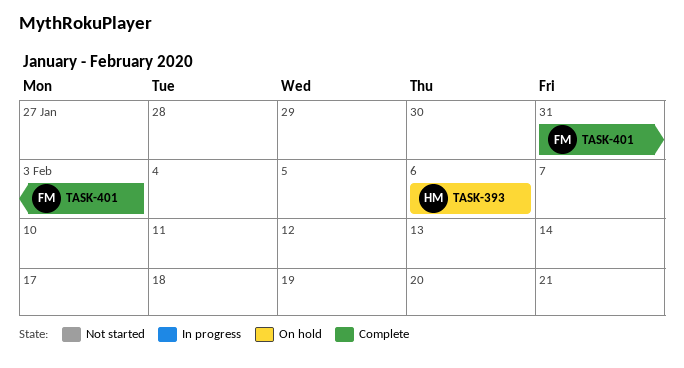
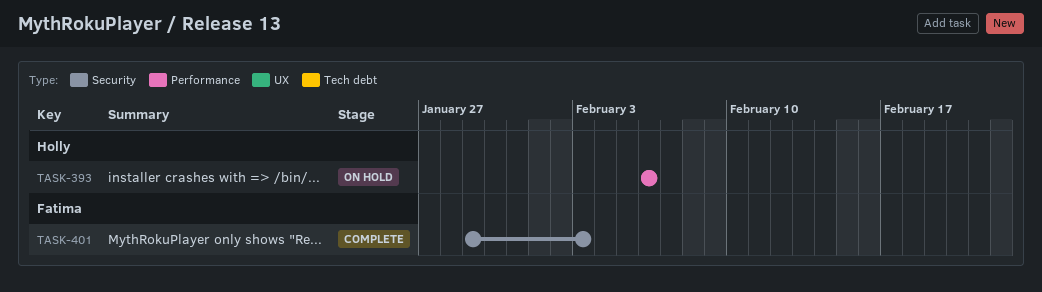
TASK-401, start: Jan 31 -> Jan 29

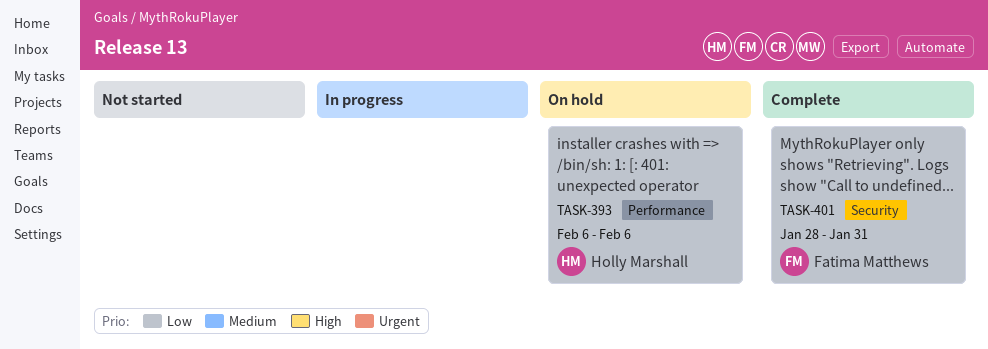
TASK-401, start: Jan 29 -> Jan 28
TASK-401, due: Feb 3 -> Jan 31

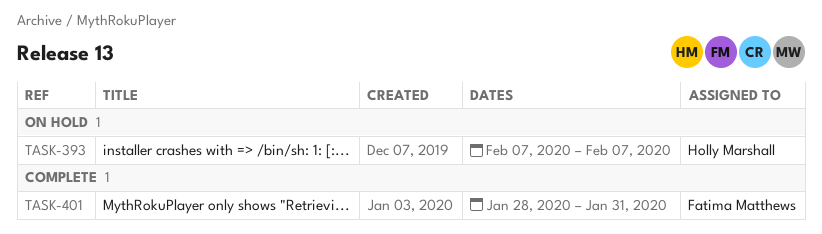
TASK-393, start: Feb 6 -> Feb 7
TASK-393, due: Feb 6 -> Feb 7

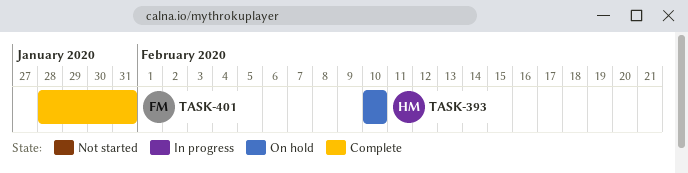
TASK-393, start: Feb 7 -> Feb 10
TASK-393, due: Feb 7 -> Feb 10

